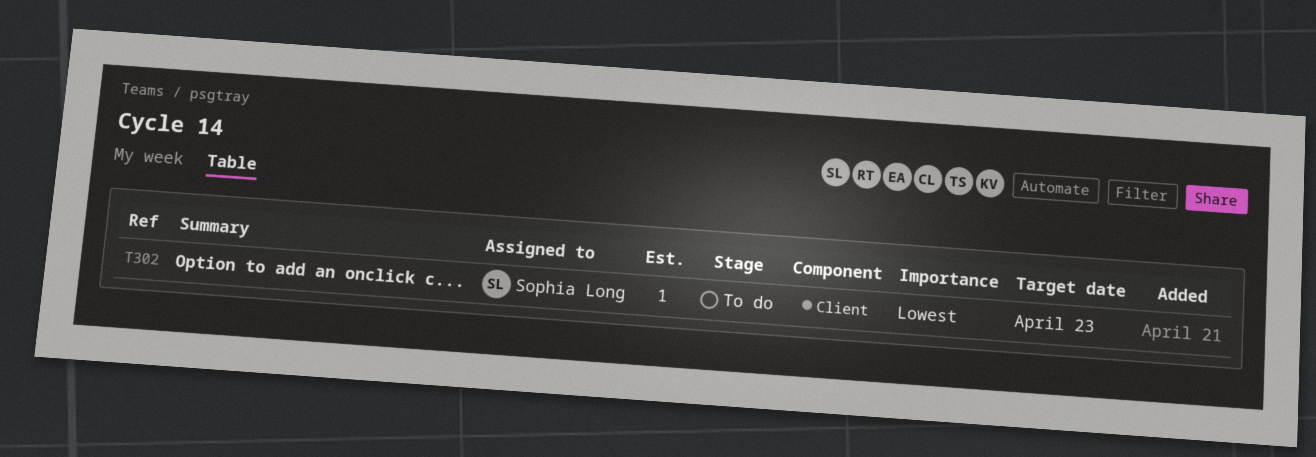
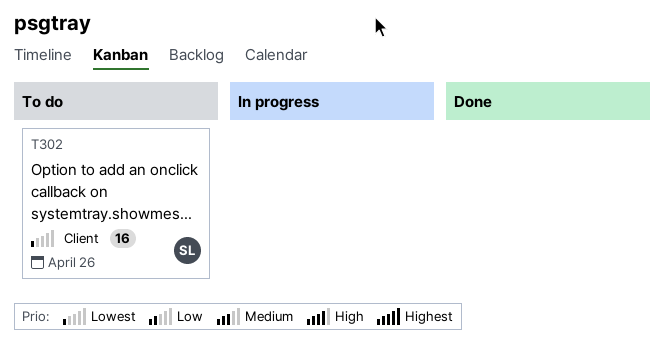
T302, estimate: 1 -> 16
T302, due: Apr 23 -> Apr 26

